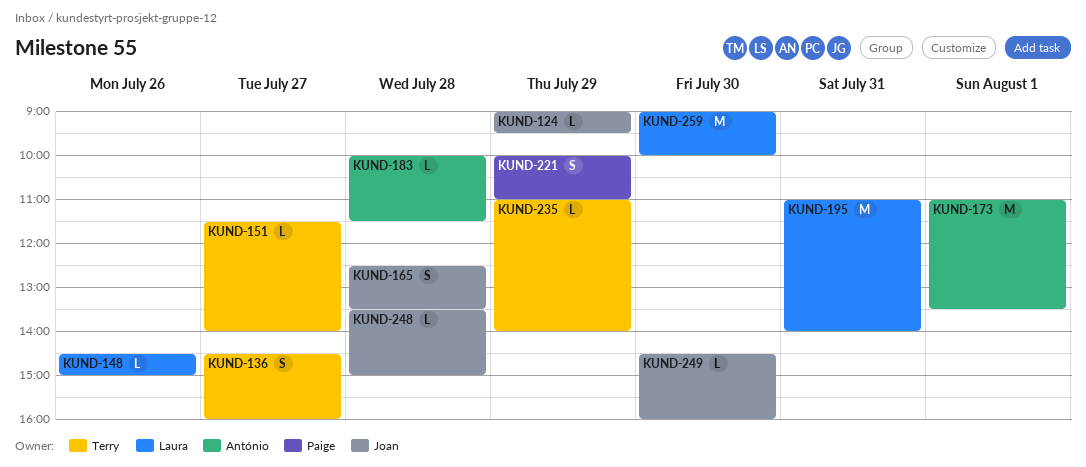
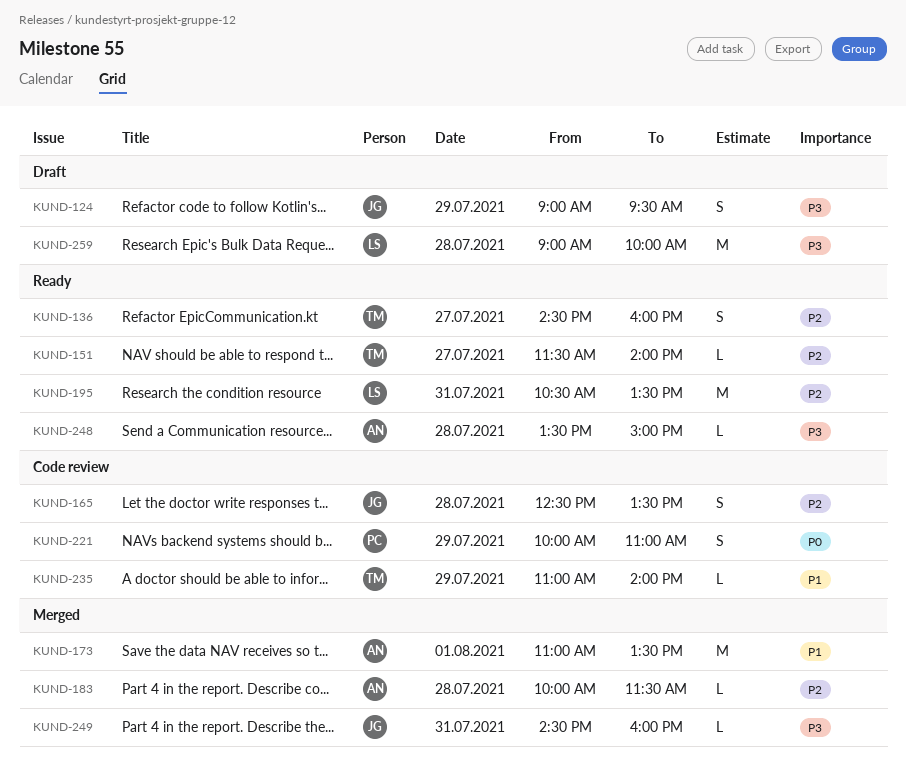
KUND-124, estimate: L -> S
KUND-148: present -> none
KUND-195, begins: 11:00 -> 10:30
KUND-195, ends: 14:00 -> 13:30
KUND-248, owner: Joan -> António
KUND-249, day: Jul 30 -> Jul 31
KUND-259, day: Jul 30 -> Jul 28

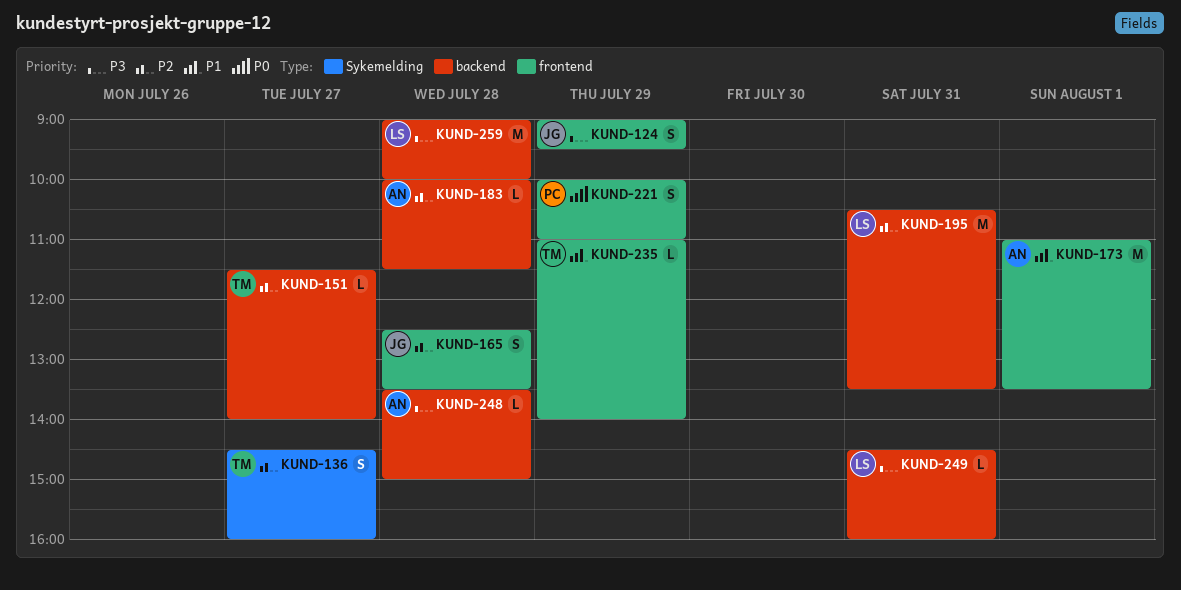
KUND-249, owner: JG -> LS

